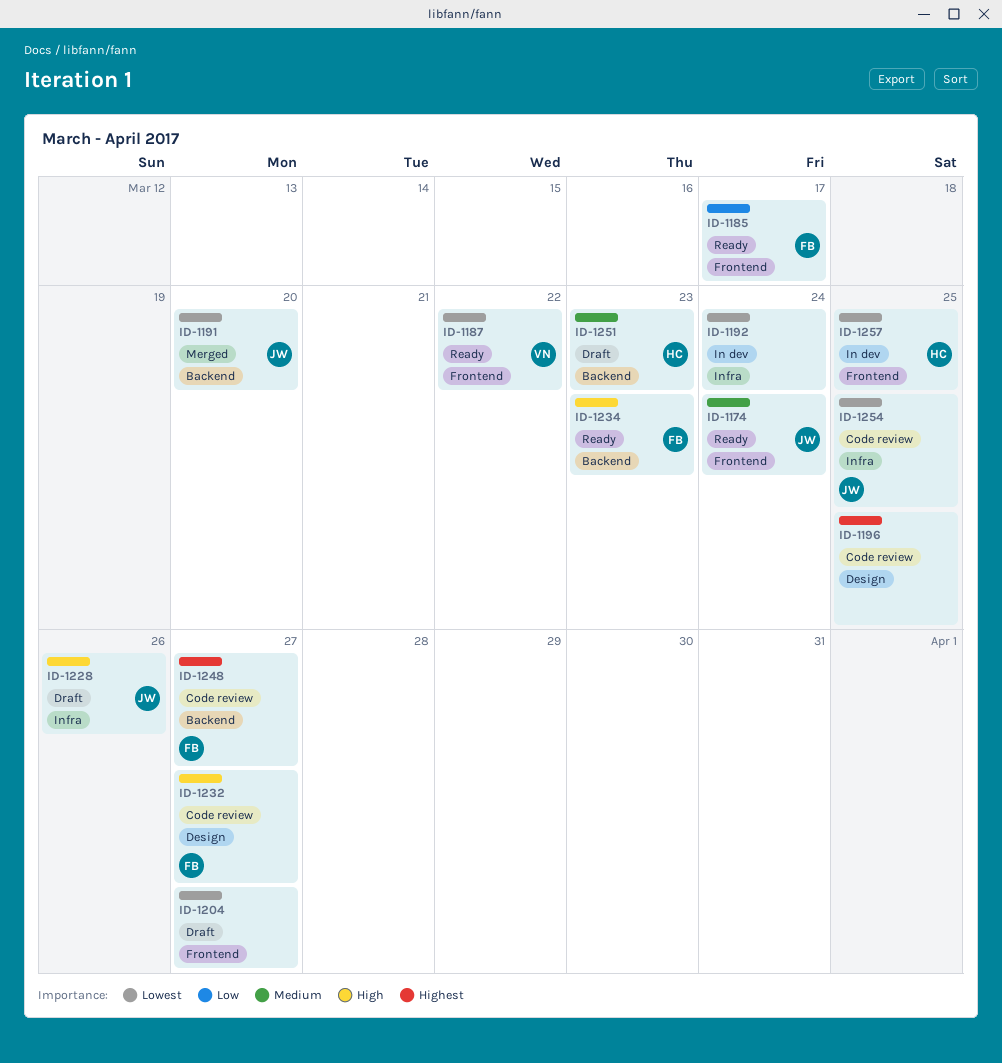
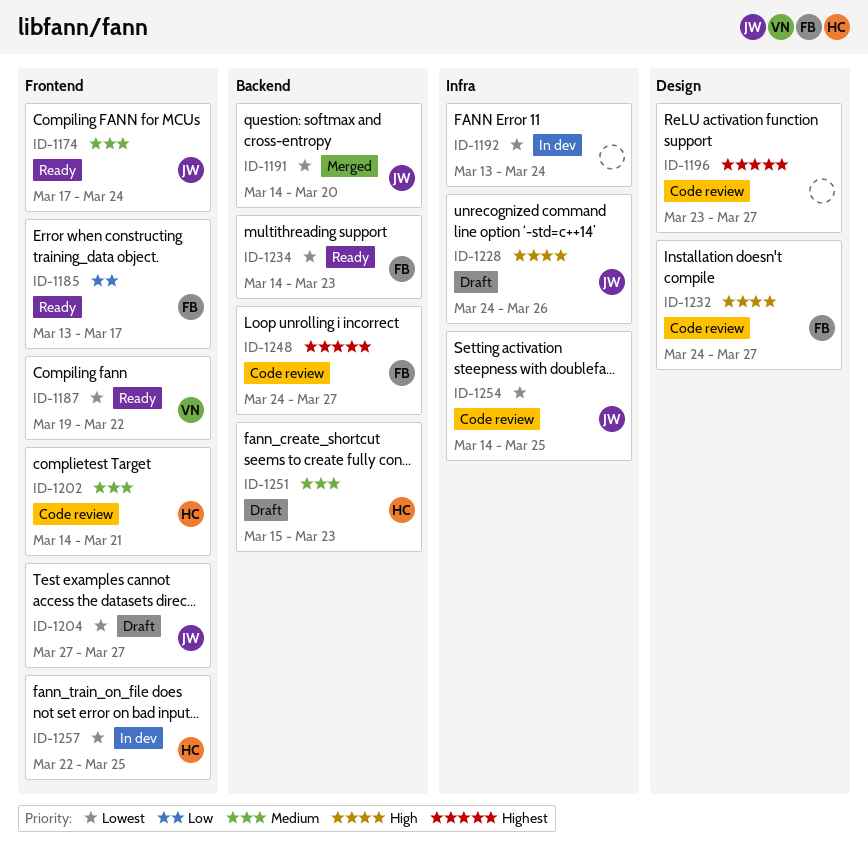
ID-1196, due: Mar 25 -> Mar 27
ID-1202: none -> present
ID-1204, owner: none -> JW
ID-1234, priority: High -> Lowest

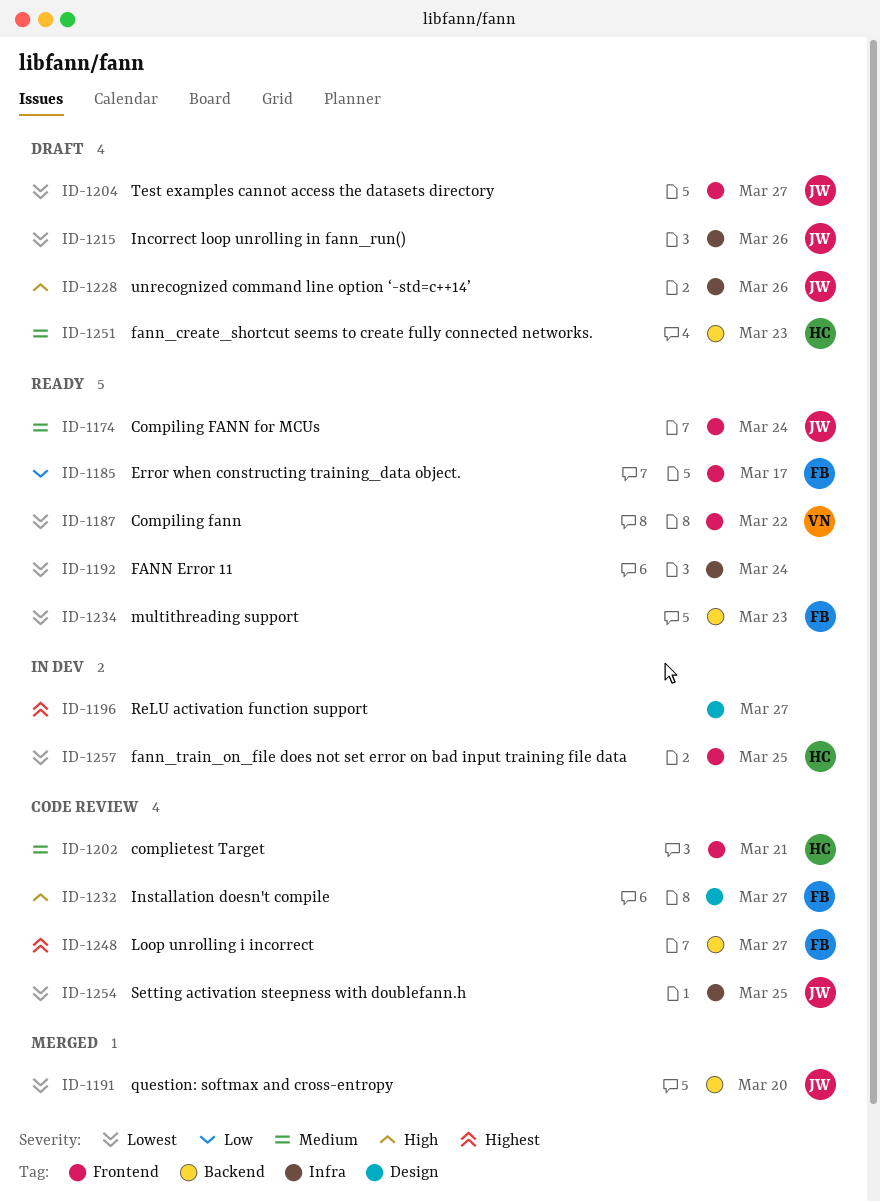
ID-1192, status: In dev -> Ready
ID-1196, status: Code review -> In dev
ID-1215: none -> present

